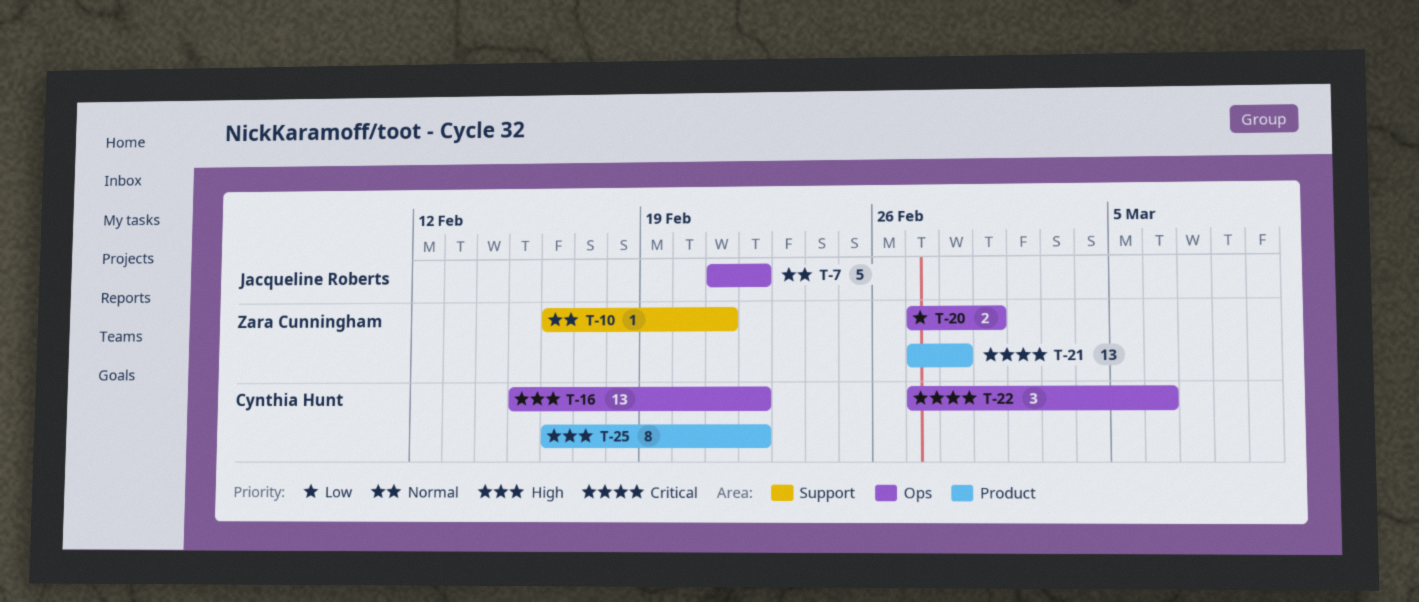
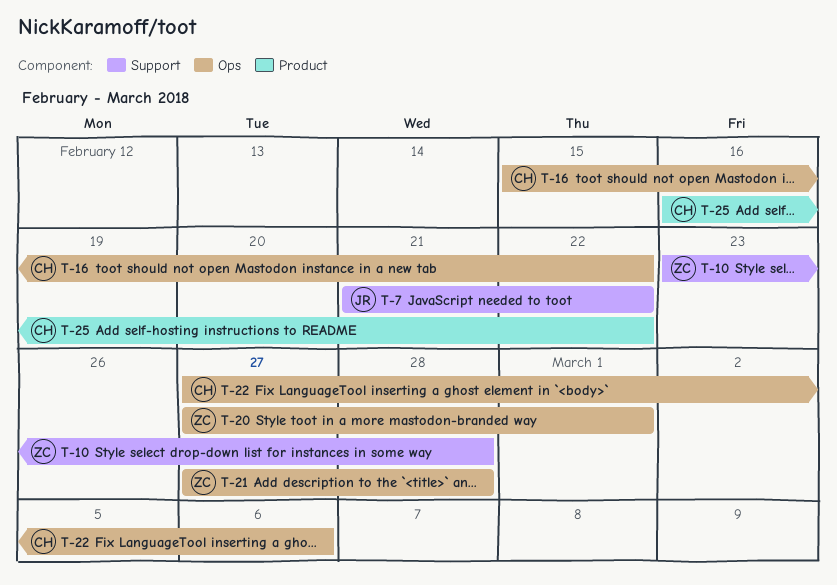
T-7, label: Ops -> Support
T-10, start: Feb 16 -> Feb 23
T-10, due: Feb 21 -> Feb 28
T-21, label: Product -> Ops

